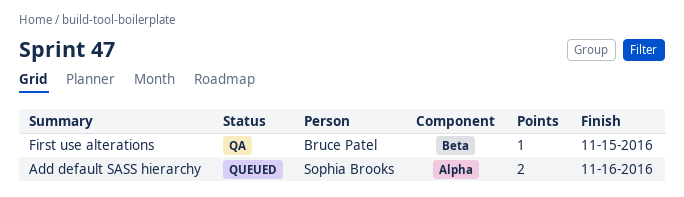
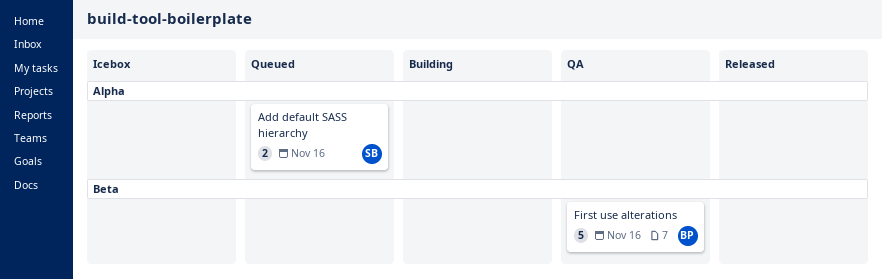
First use alterations, estimate: 1 -> 5
First use alterations, due: Nov 15 -> Nov 16

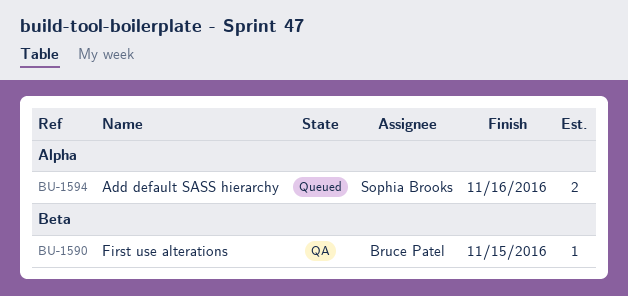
First use alterations, estimate: 5 -> 1
First use alterations, due: Nov 16 -> Nov 15

